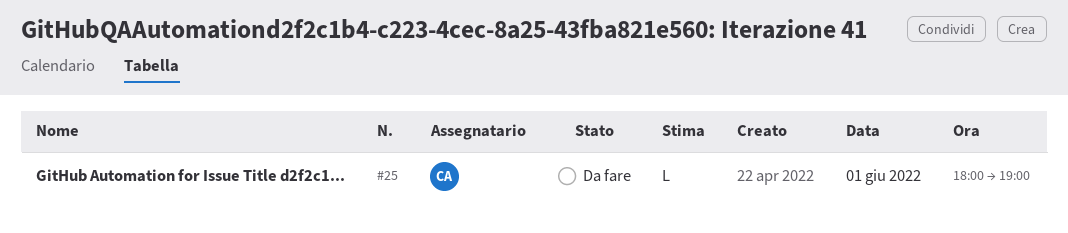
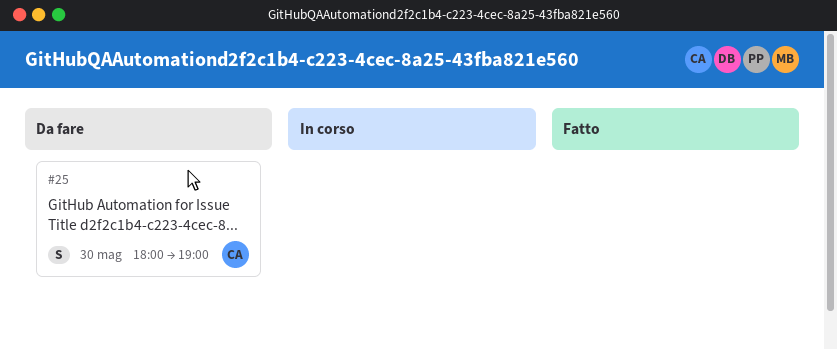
#25, estimate: L -> S
#25, day: Jun 1 -> May 30

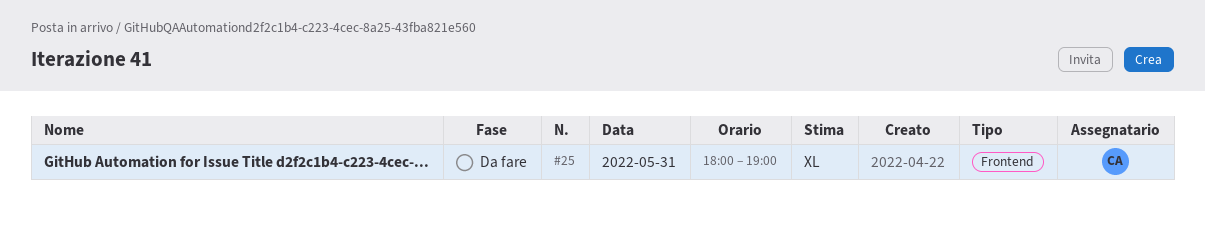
#25, estimate: S -> XL
#25, day: May 30 -> May 31

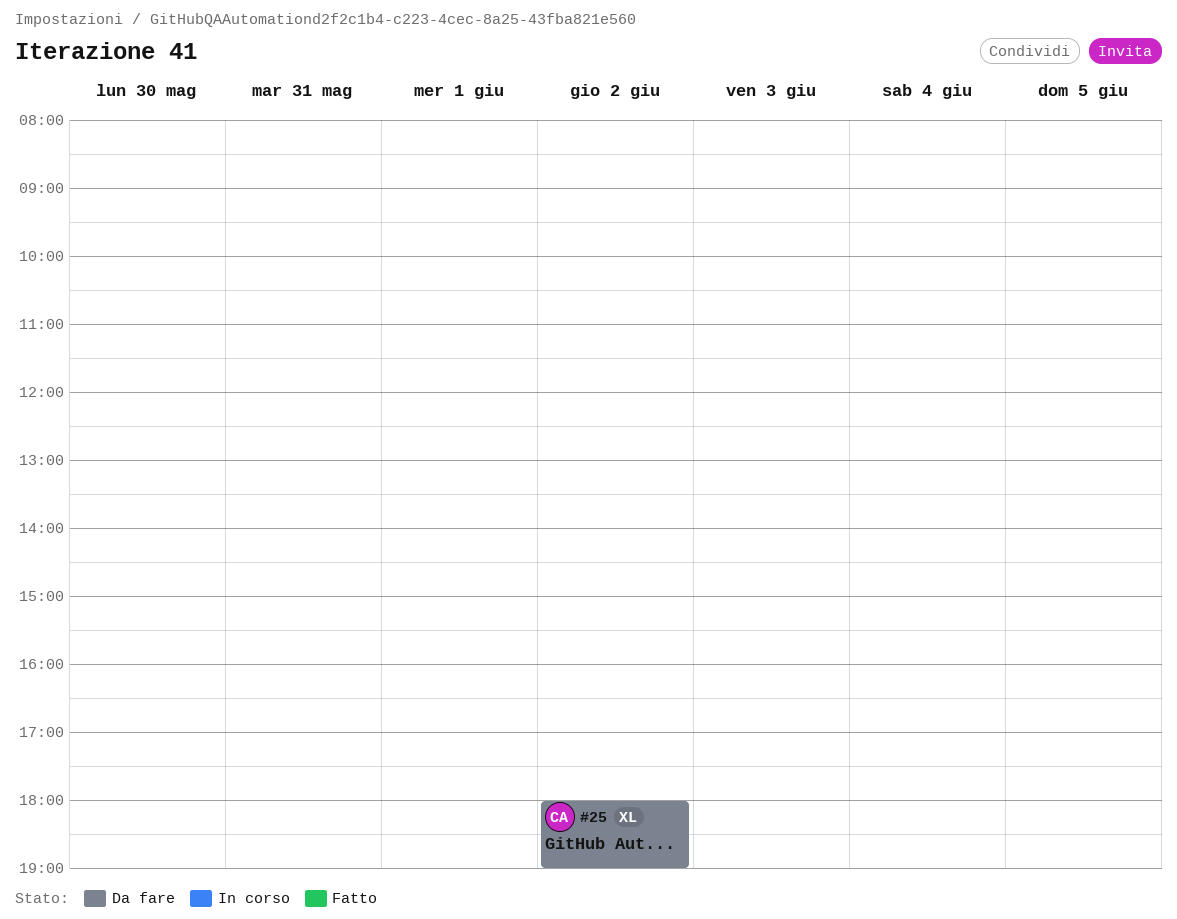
#25, day: May 31 -> Jun 2

